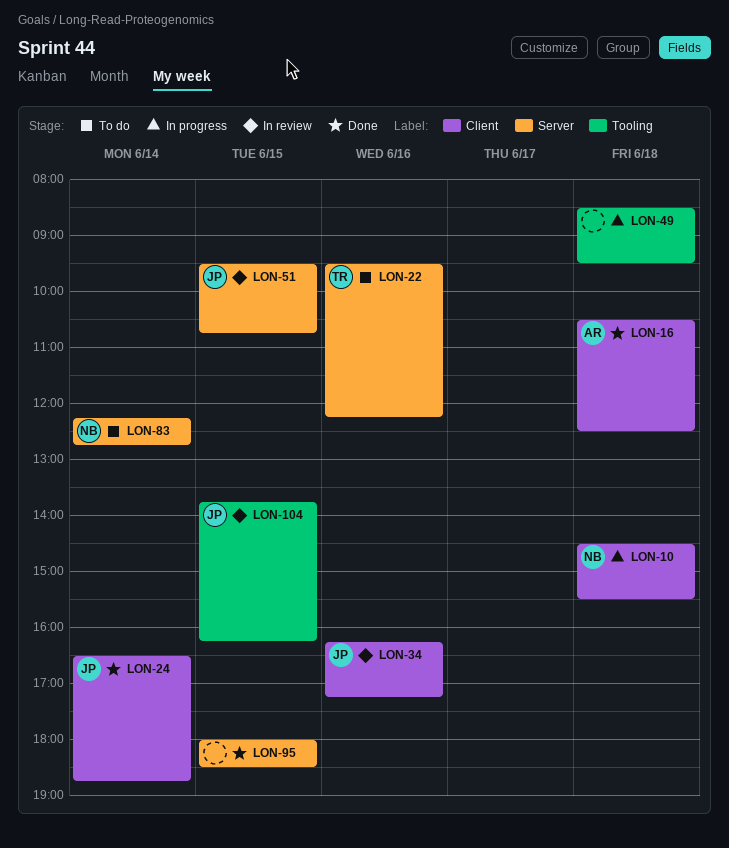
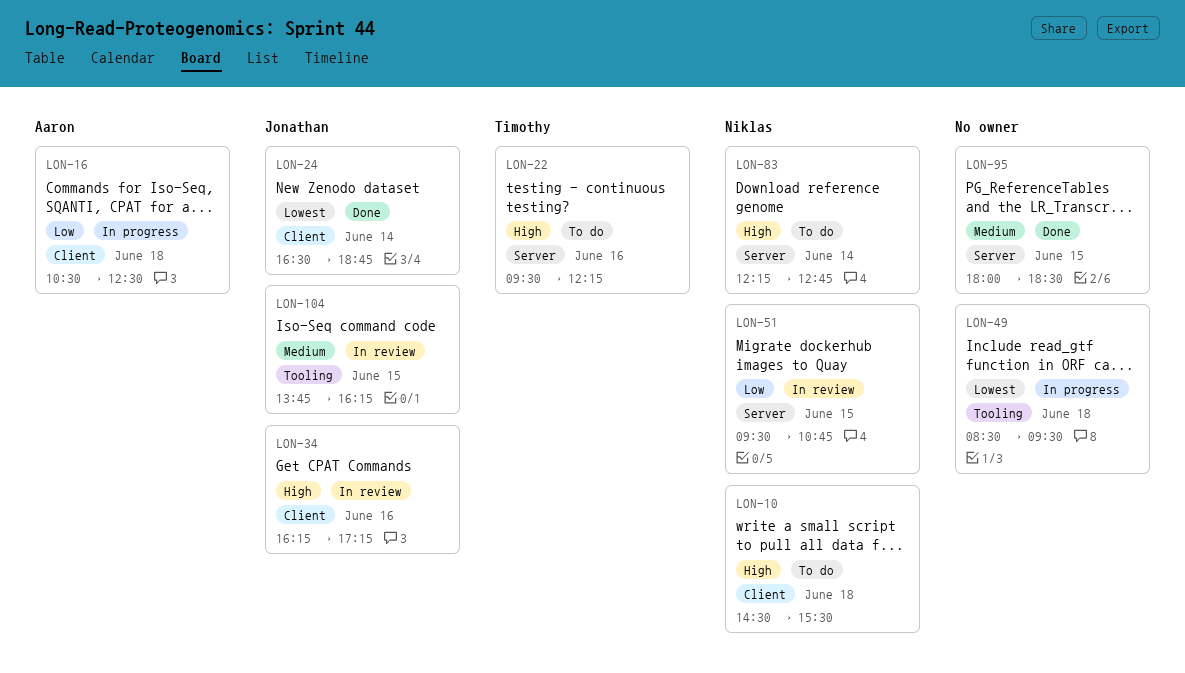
LON-10, status: In progress -> To do
LON-16, status: Done -> In progress
LON-51, owner: Jonathan -> Niklas

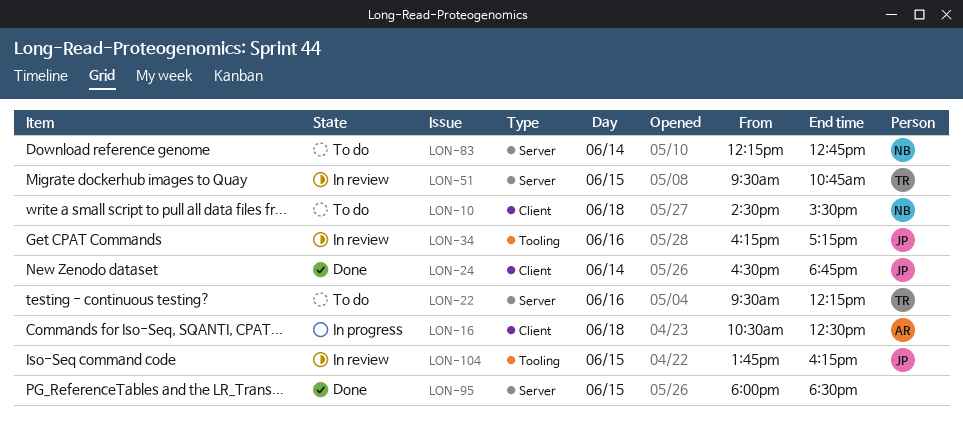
LON-34, label: Client -> Tooling
LON-49: present -> none
LON-51, owner: Niklas -> Timothy

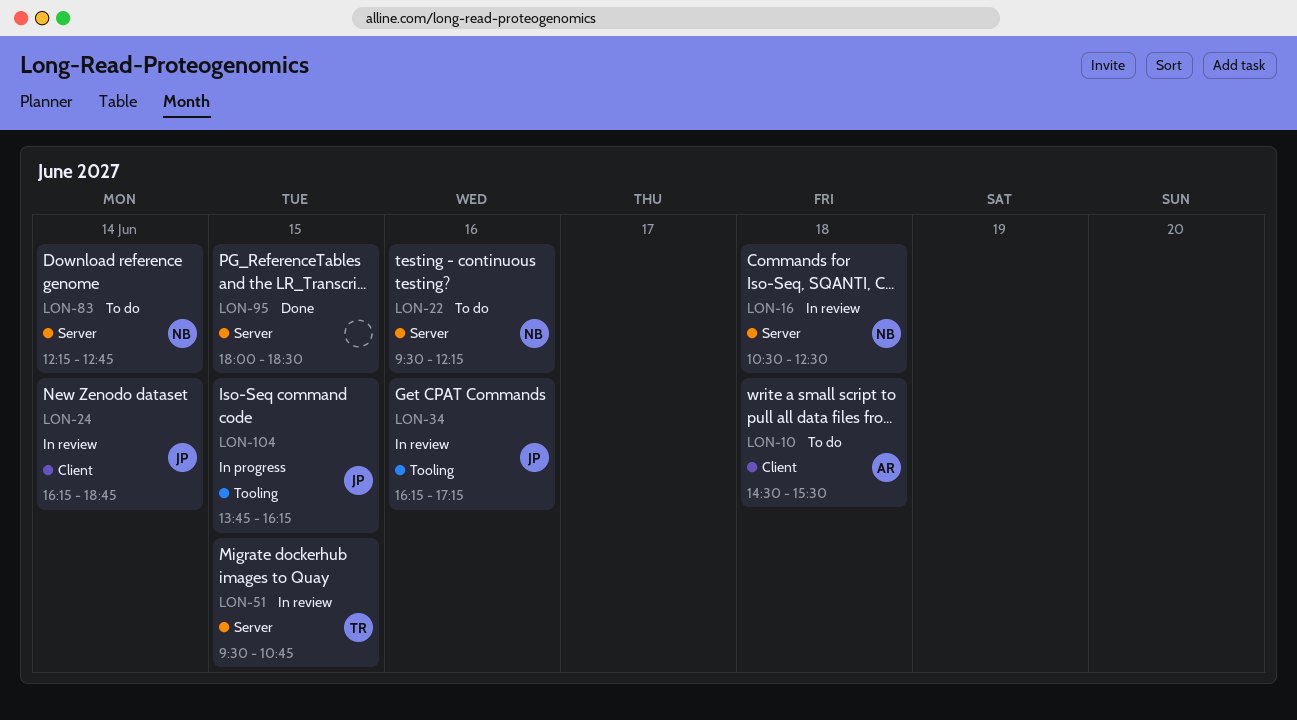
LON-10, owner: NB -> AR
LON-16, status: In progress -> In review
LON-16, owner: AR -> NB
LON-16, label: Client -> Server
LON-22, owner: TR -> NB
LON-24, status: Done -> In review
LON-24, begins: 16:30 -> 16:15
LON-104, status: In review -> In progress

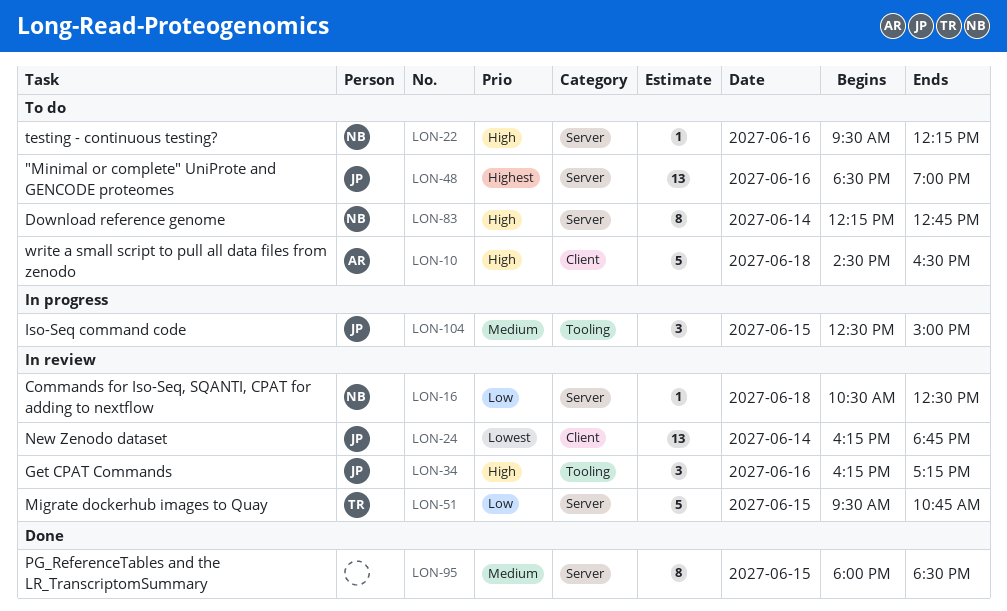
LON-10, ends: 15:30 -> 16:30
LON-48: none -> present
LON-104, begins: 13:45 -> 12:30
LON-104, ends: 16:15 -> 15:00

